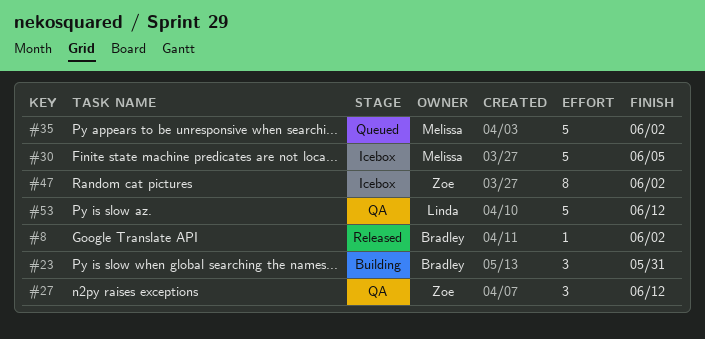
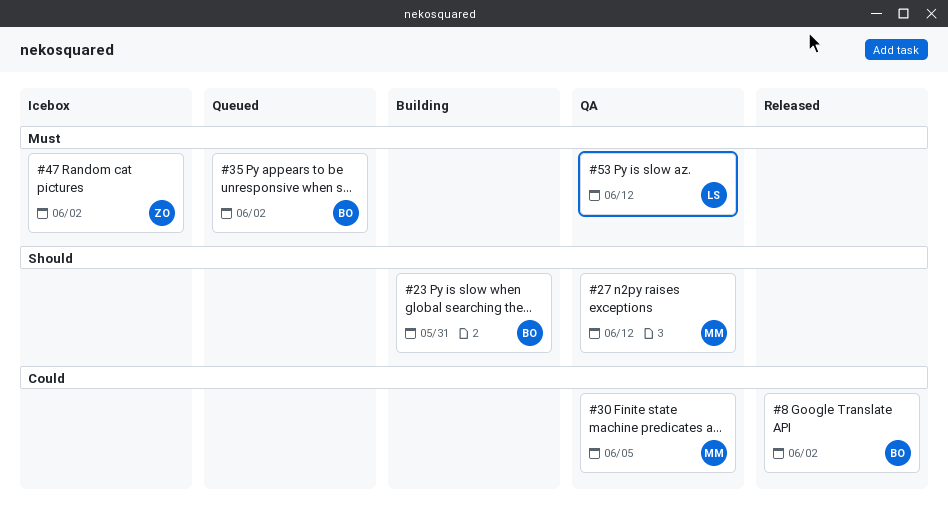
#27, owner: Zoe -> Melissa
#30, status: Icebox -> QA
#35, owner: Melissa -> Bradley

